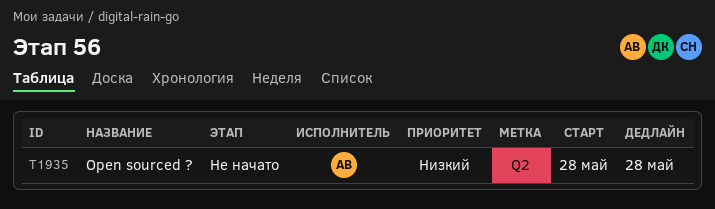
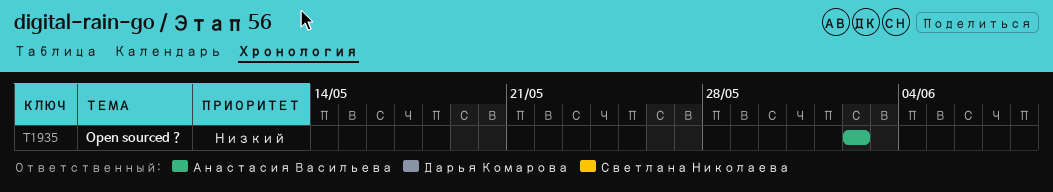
T1935, start: May 28 -> Jun 2
T1935, due: May 28 -> Jun 2

